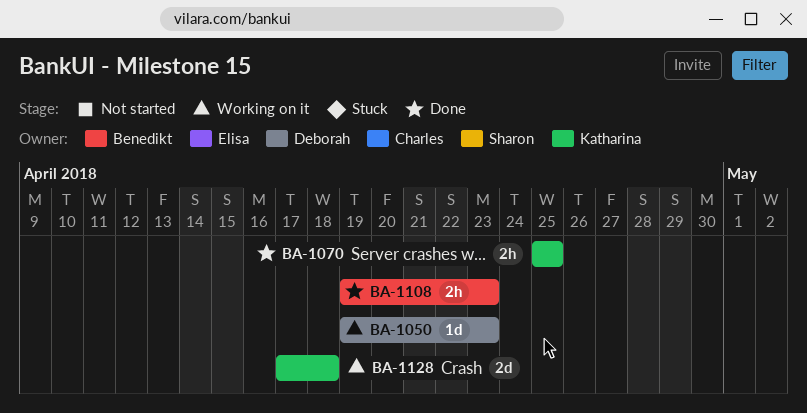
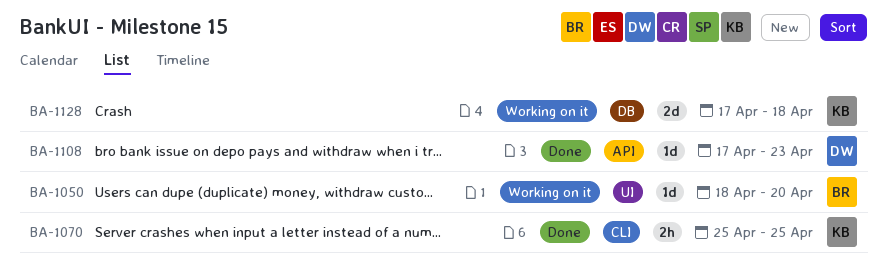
BA-1050, owner: Deborah -> Benedikt
BA-1050, start: Apr 19 -> Apr 18
BA-1050, due: Apr 23 -> Apr 20
BA-1108, owner: Benedikt -> Deborah
BA-1108, estimate: 2h -> 1d
BA-1108, start: Apr 19 -> Apr 17

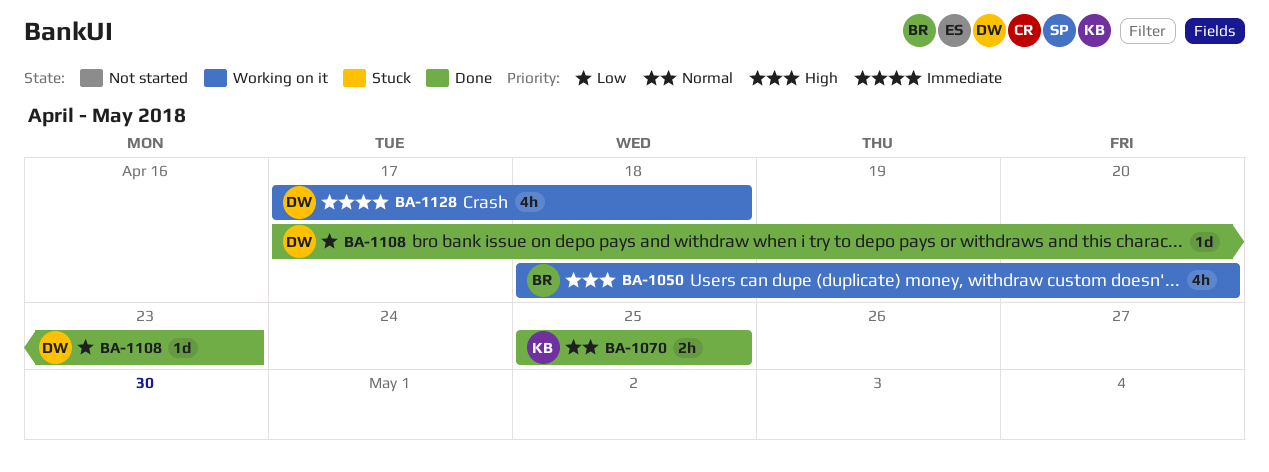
BA-1050, estimate: 1d -> 4h
BA-1128, owner: KB -> DW
BA-1128, estimate: 2d -> 4h

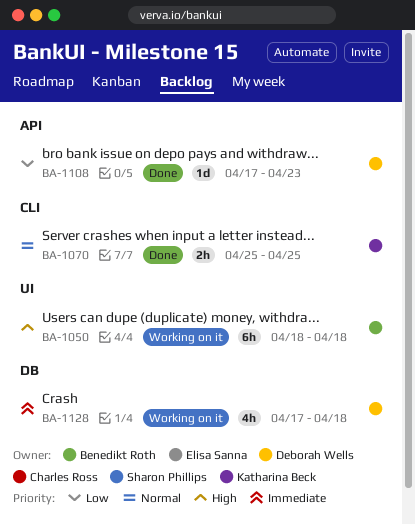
BA-1050, estimate: 4h -> 6h
BA-1050, due: Apr 20 -> Apr 18

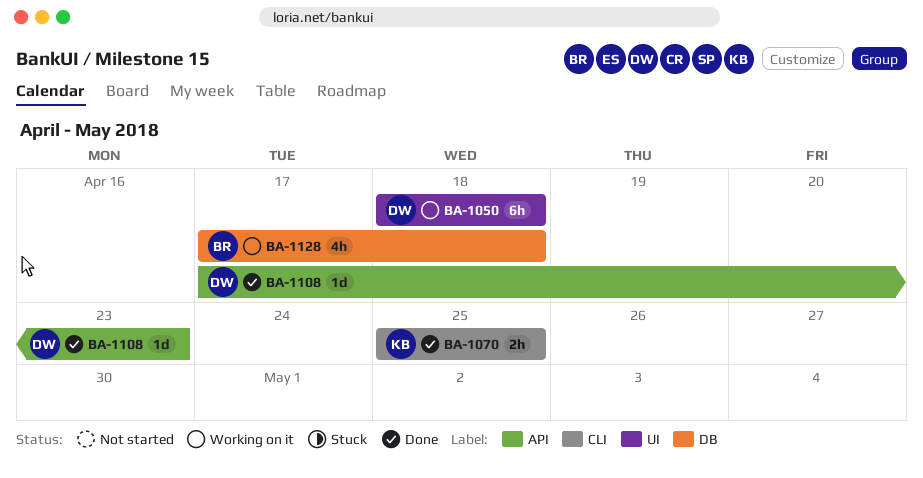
BA-1050, owner: Benedikt Roth -> Deborah Wells
BA-1128, owner: Deborah Wells -> Benedikt Roth

